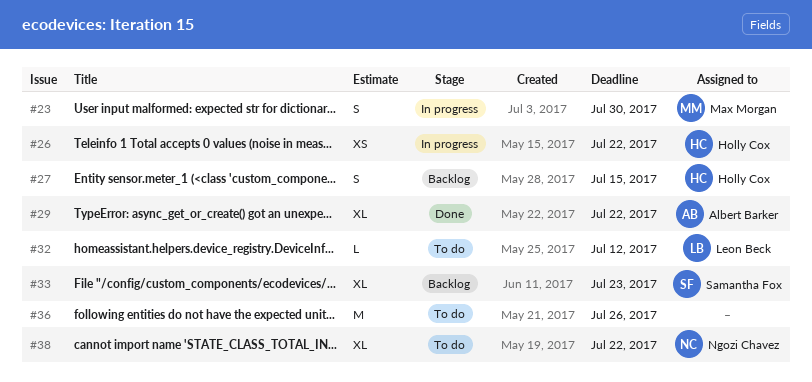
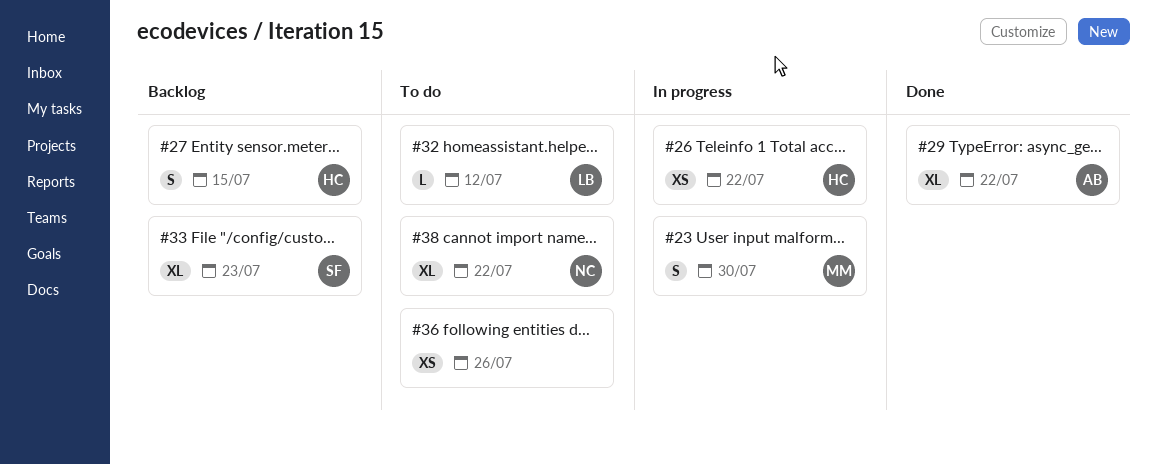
#36, estimate: M -> XS

